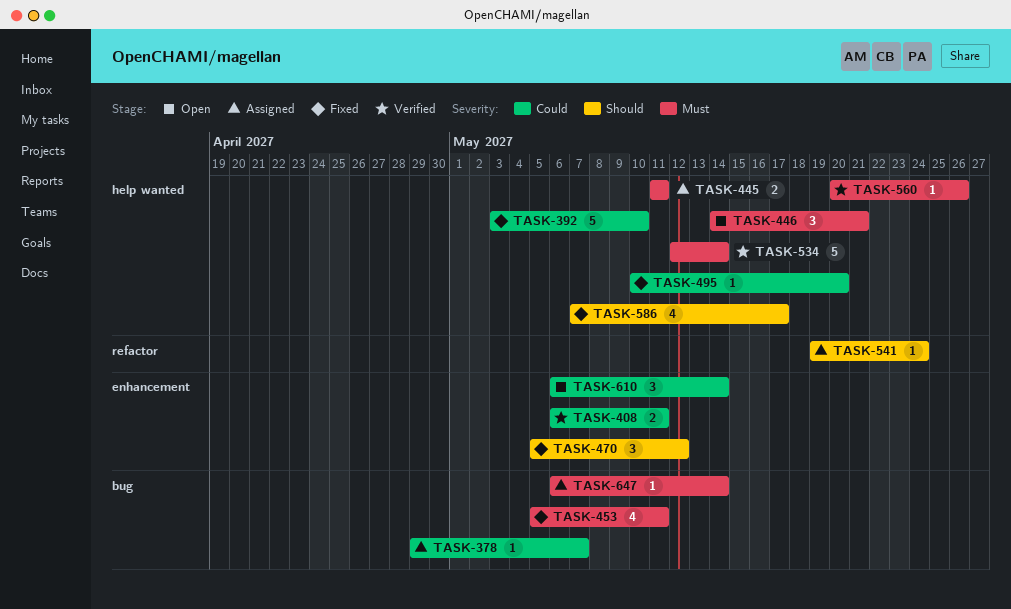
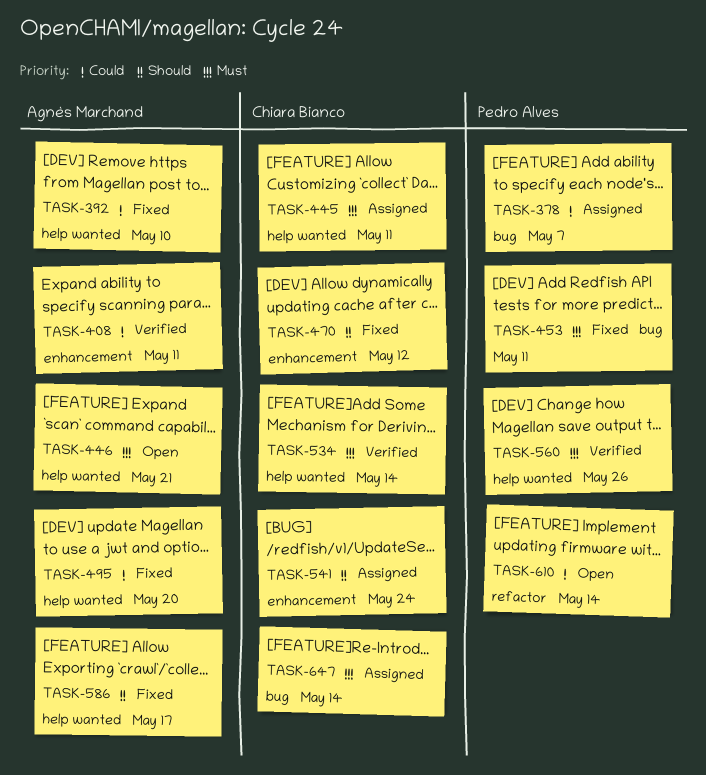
TASK-541, label: refactor -> enhancement
TASK-610, label: enhancement -> refactor

